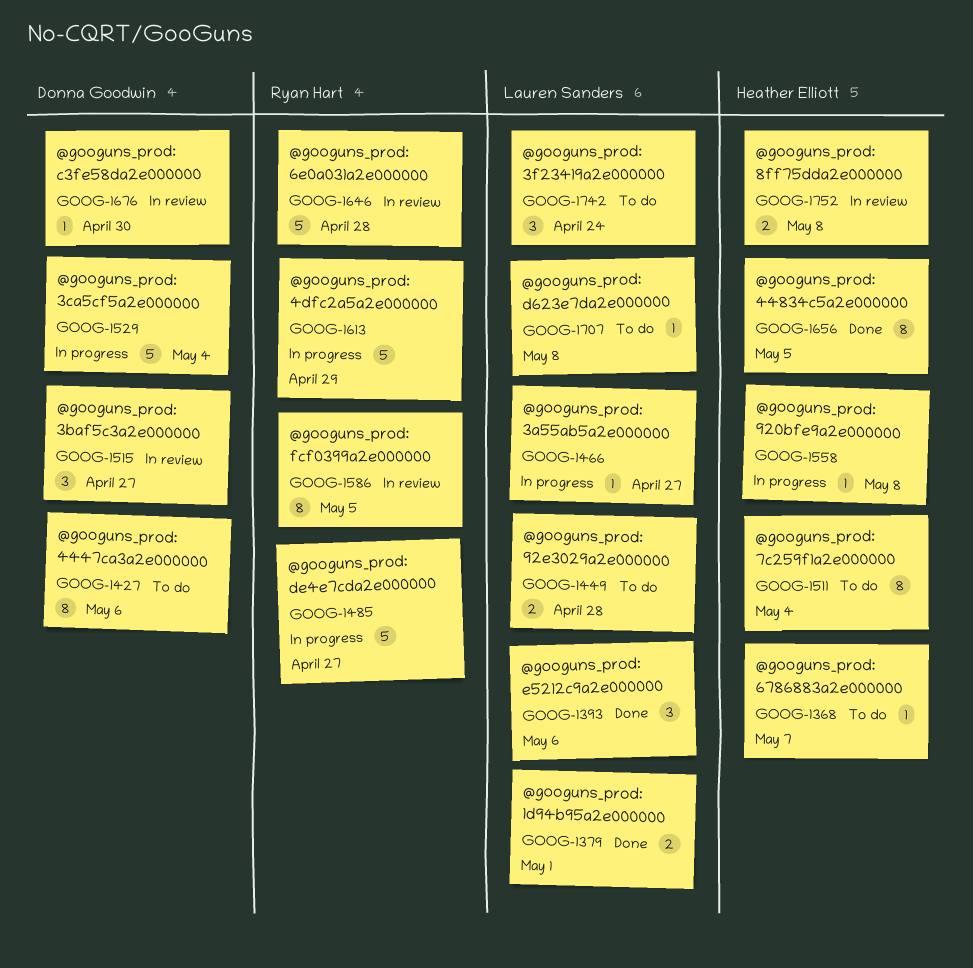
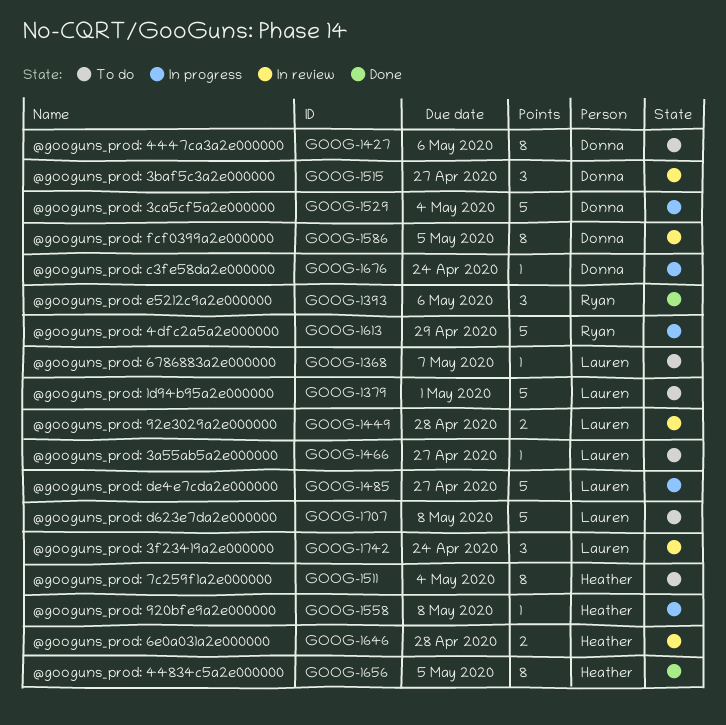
GOOG-1368, owner: Heather Elliott -> Lauren Sanders
GOOG-1379, status: Done -> To do
GOOG-1379, estimate: 2 -> 5
GOOG-1393, owner: Lauren Sanders -> Ryan Hart
GOOG-1449, status: To do -> In review
GOOG-1466, status: In progress -> To do
GOOG-1485, owner: Ryan Hart -> Lauren Sanders
GOOG-1586, owner: Ryan Hart -> Donna Goodwin
GOOG-1646, owner: Ryan Hart -> Heather Elliott
GOOG-1646, estimate: 5 -> 2
GOOG-1676, status: In review -> In progress
GOOG-1676, due: Apr 30 -> Apr 24
GOOG-1707, estimate: 1 -> 5
GOOG-1742, status: To do -> In review
GOOG-1752: present -> none

